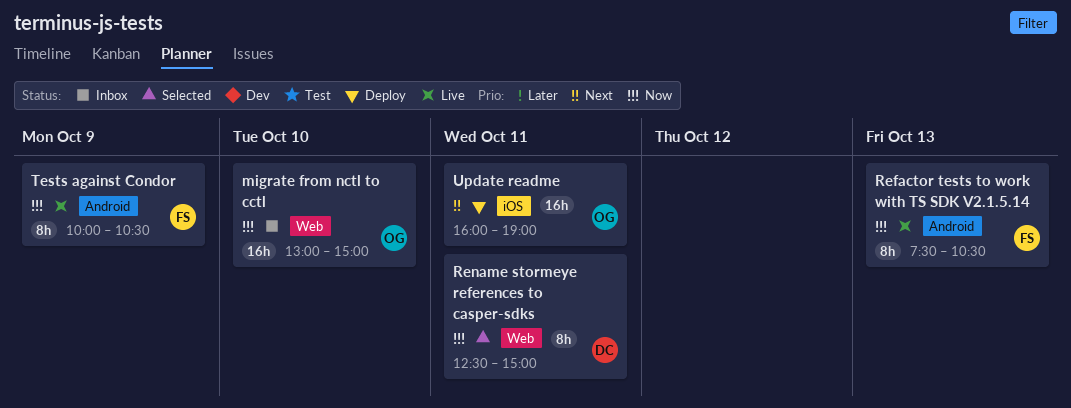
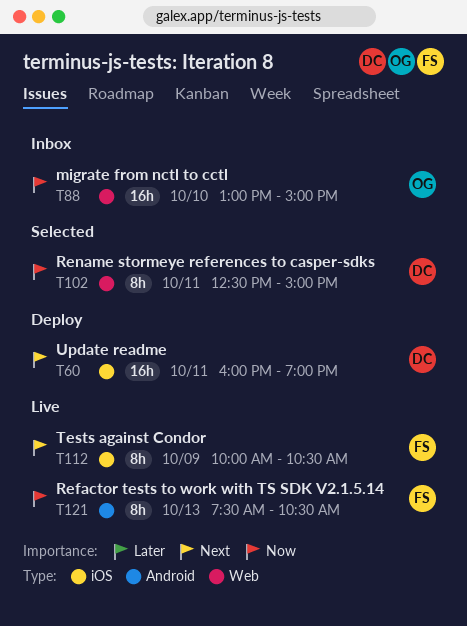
Tests against Condor, priority: Now -> Next
Tests against Condor, label: Android -> iOS
Update readme, owner: OG -> DC

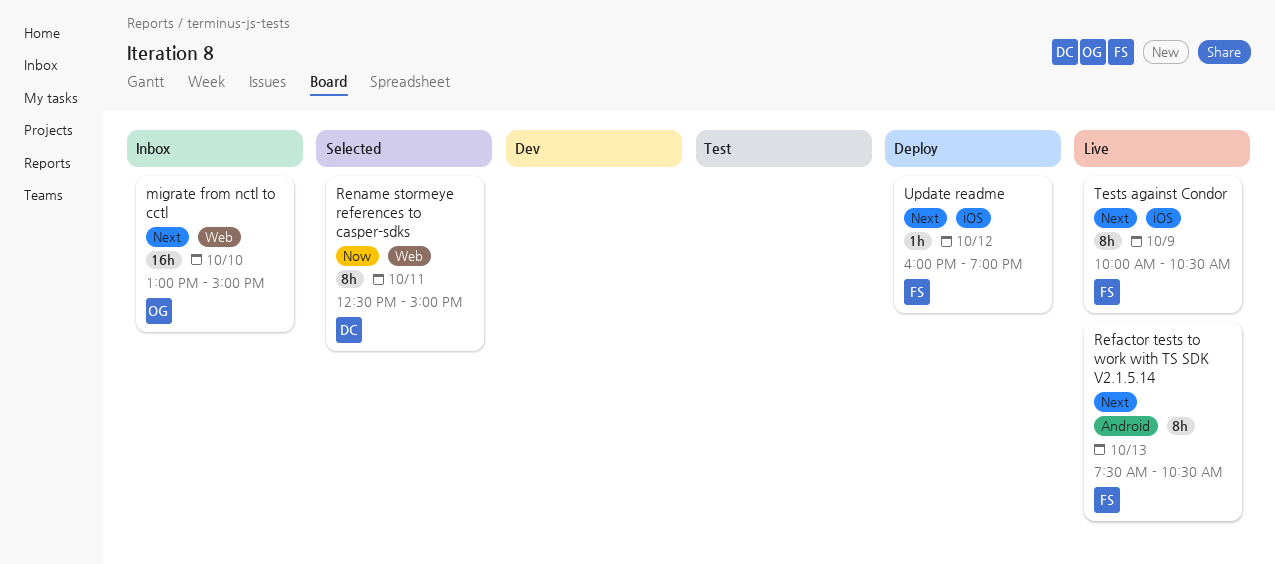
migrate from nctl to cctl, priority: Now -> Next
Refactor tests to work with TS SDK V2.1.5.14, priority: Now -> Next
Update readme, owner: DC -> FS
Update readme, estimate: 16h -> 1h
Update readme, day: Oct 11 -> Oct 12

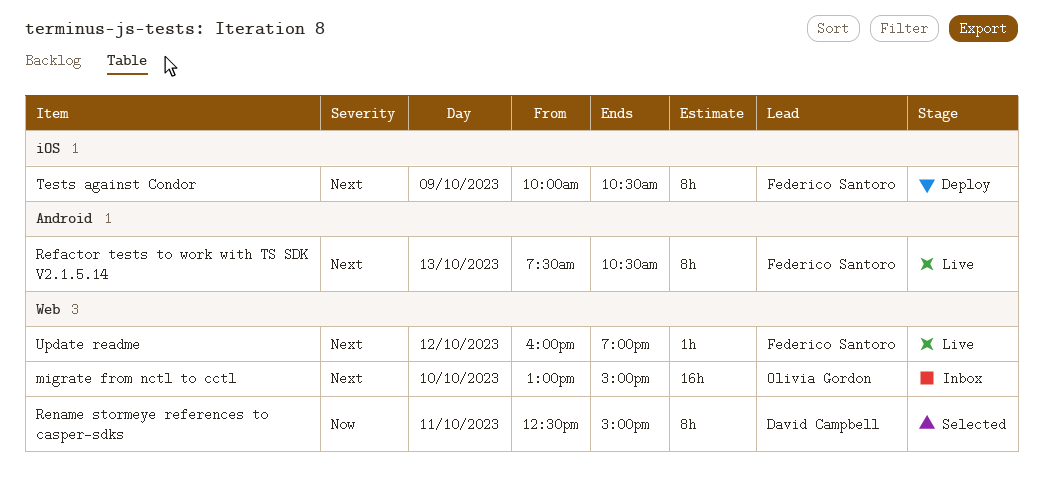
Tests against Condor, status: Live -> Deploy
Update readme, status: Deploy -> Live
Update readme, label: iOS -> Web

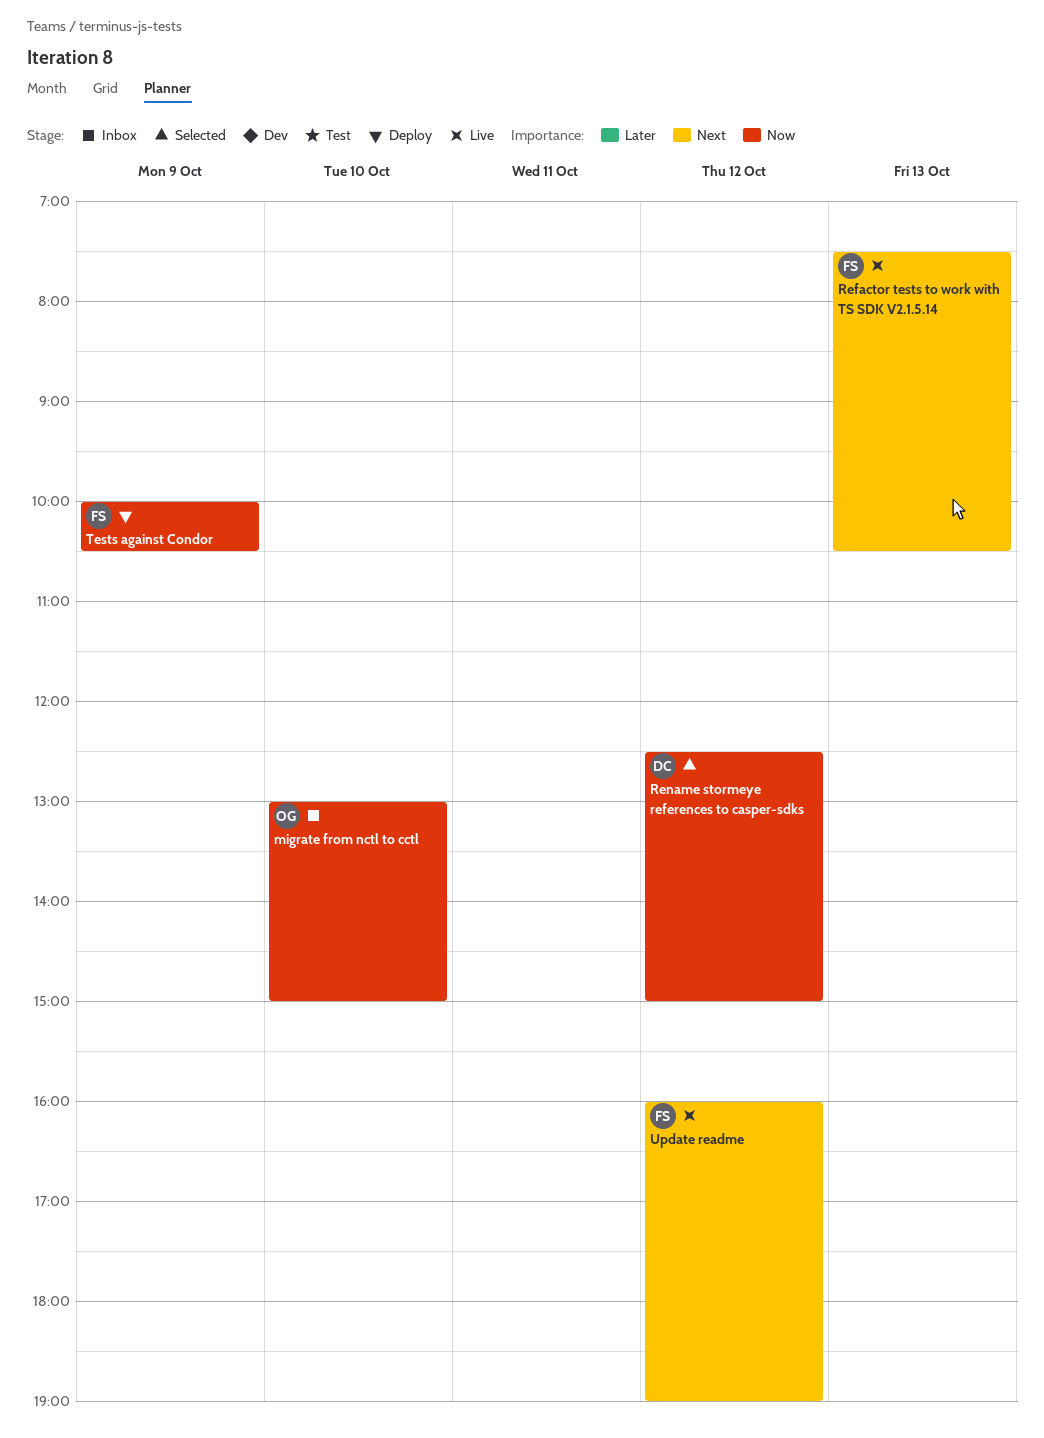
migrate from nctl to cctl, priority: Next -> Now
Rename stormeye references to casper-sdks, day: Oct 11 -> Oct 12
Tests against Condor, priority: Next -> Now

